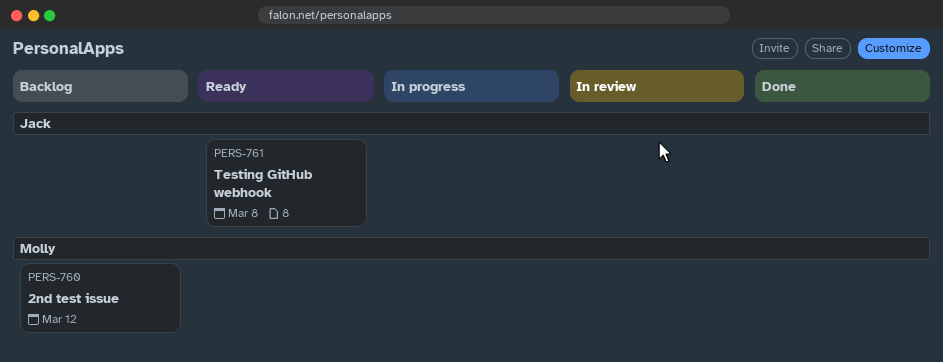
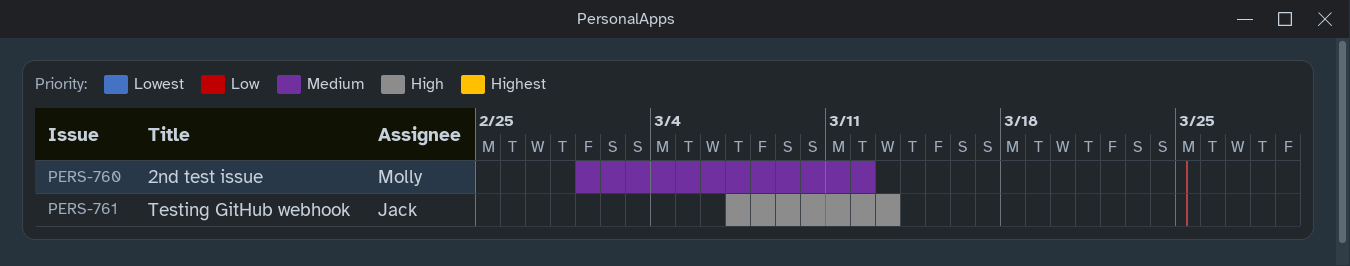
PERS-761, due: Mar 8 -> Mar 13

